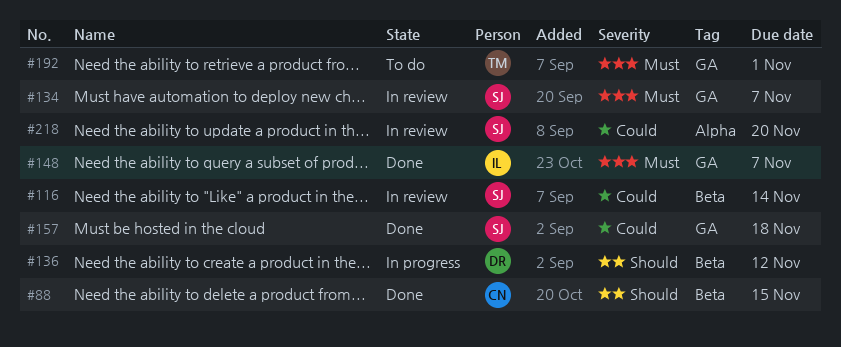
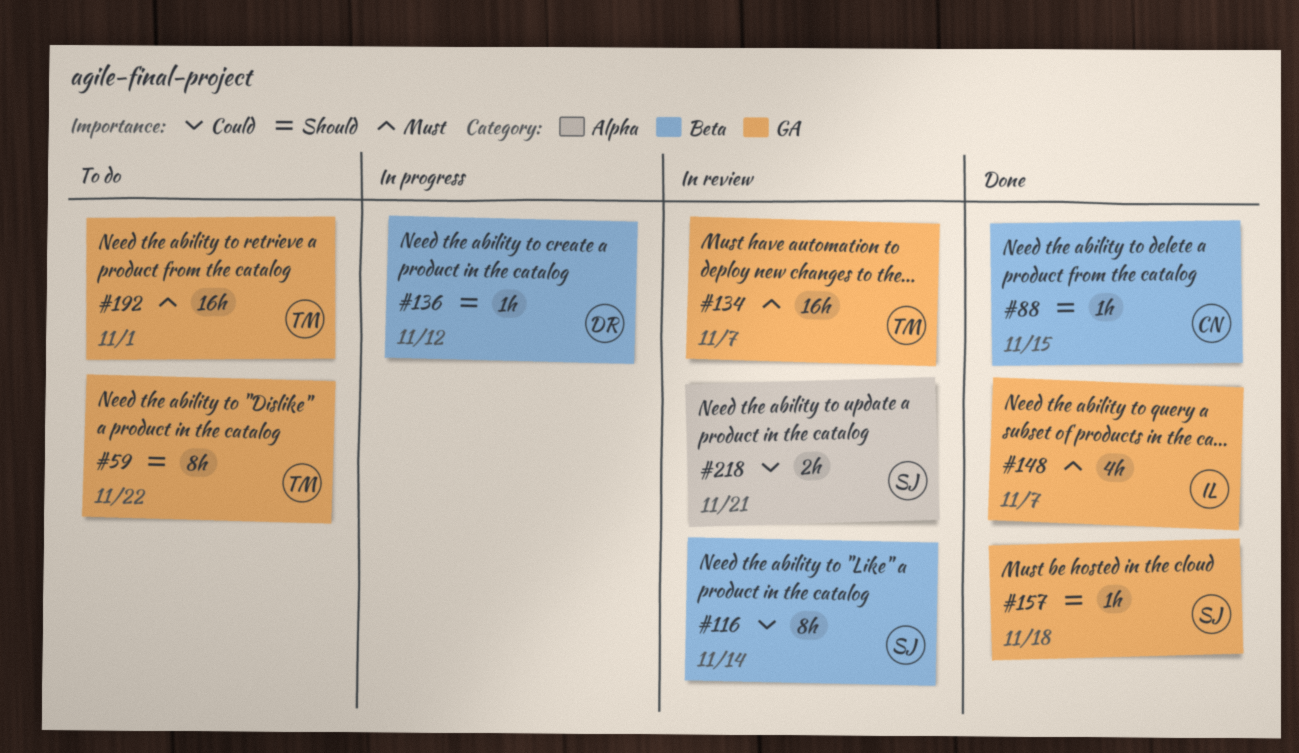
#59: none -> present
#134, owner: SJ -> TM
#157, priority: Could -> Should
#218, due: Nov 20 -> Nov 21

